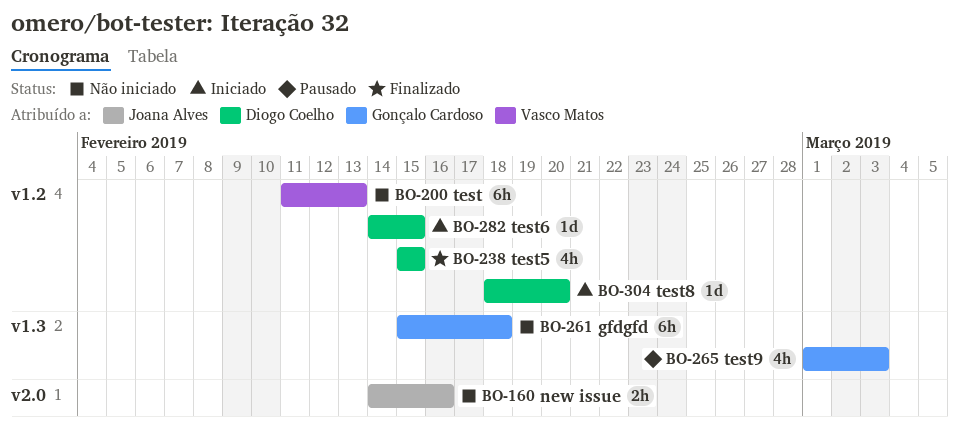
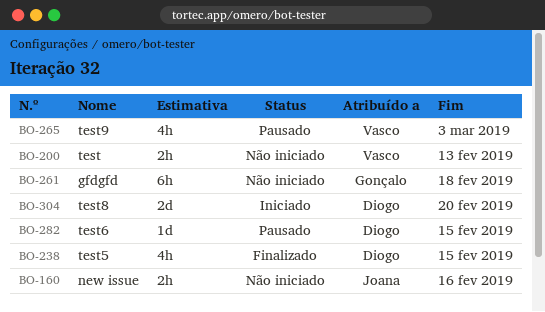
BO-200, estimate: 6h -> 2h
BO-265, owner: Gonçalo Cardoso -> Vasco Matos
BO-282, status: Iniciado -> Pausado
BO-304, estimate: 1d -> 2d

